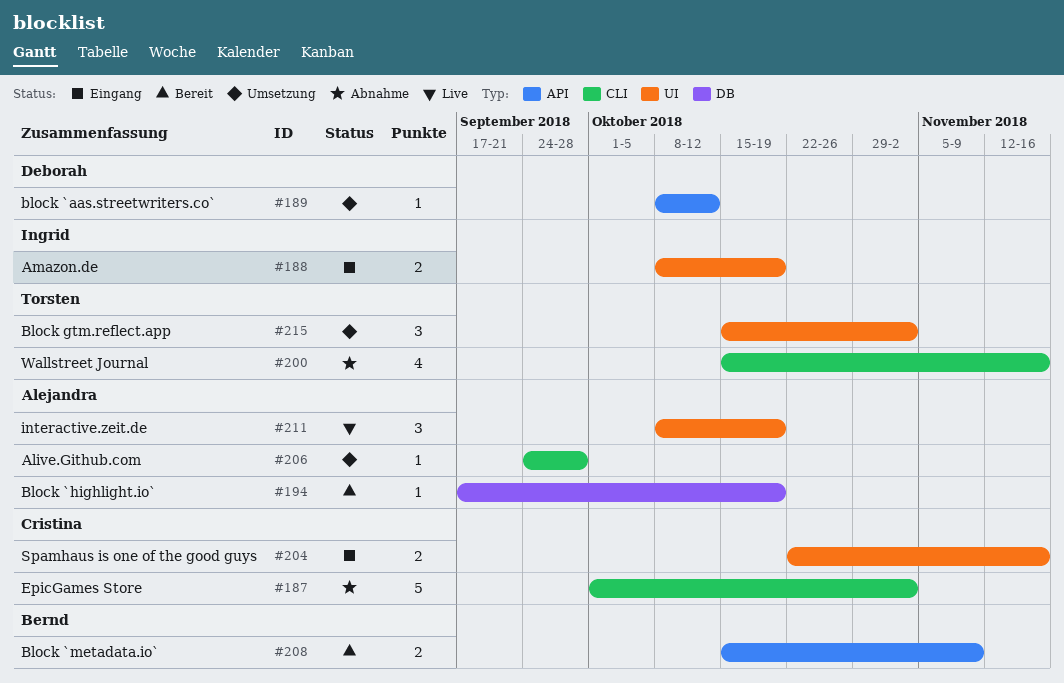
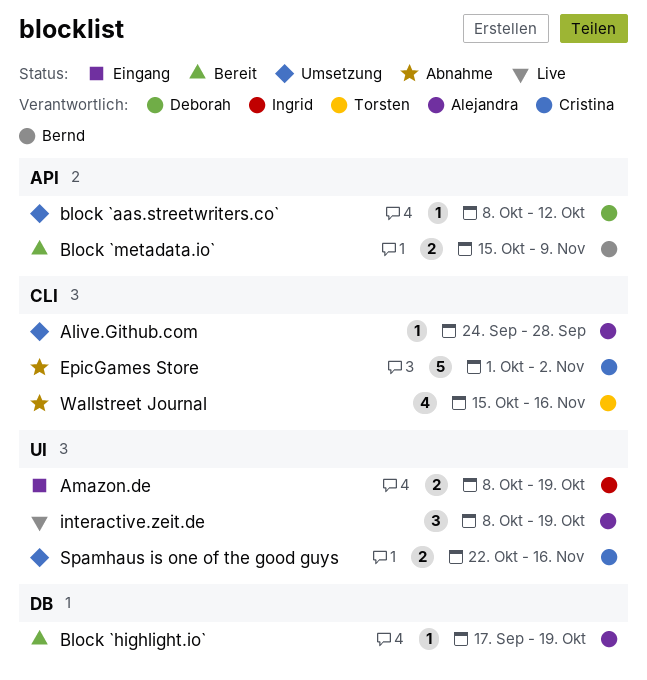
Block gtm.reflect.app: present -> none
Spamhaus is one of the good guys, status: Eingang -> Umsetzung

